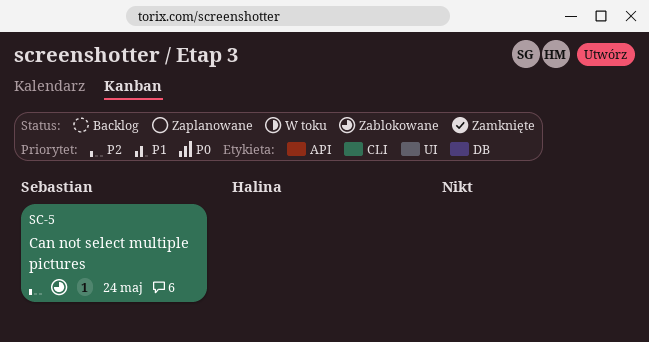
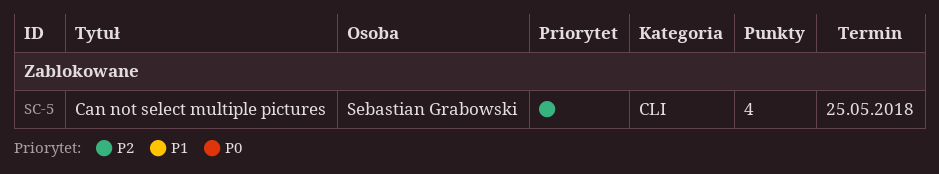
SC-5, estimate: 1 -> 4
SC-5, due: May 24 -> May 25

